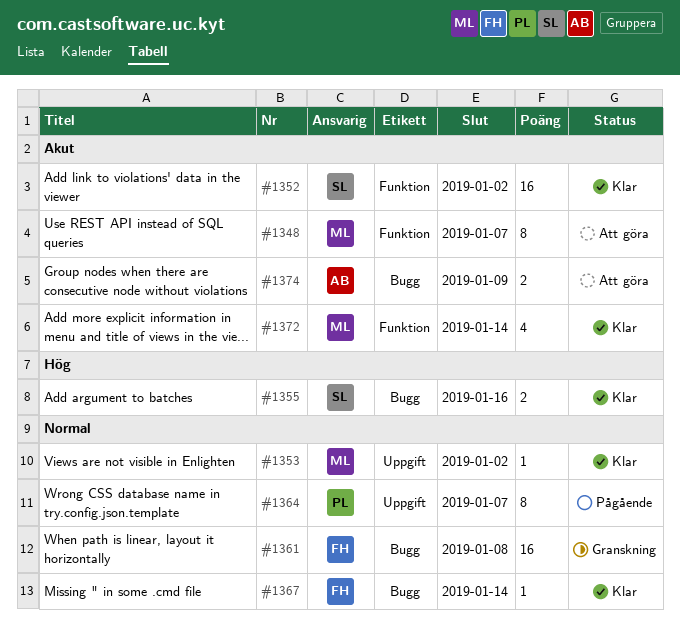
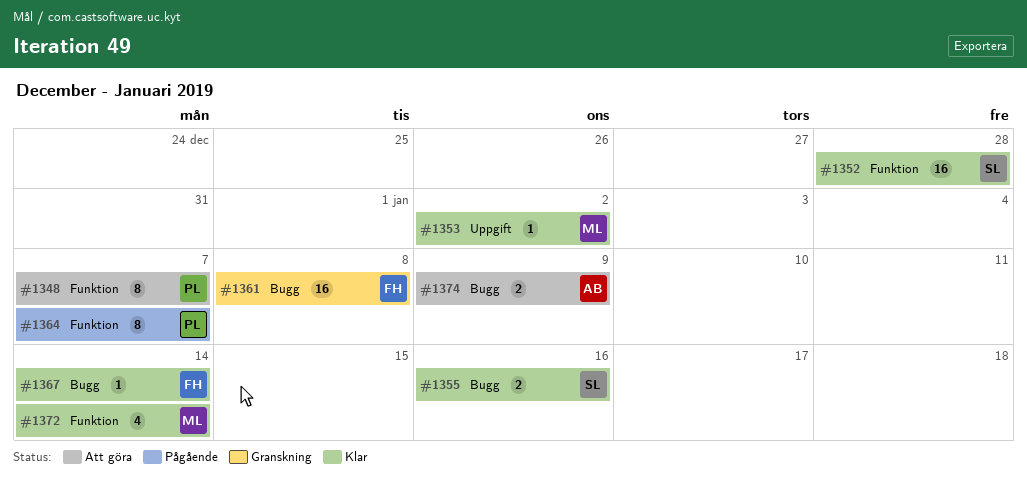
#1348, owner: ML -> PL
#1352, due: Jan 2 -> Dec 28
#1364, label: Uppgift -> Funktion

